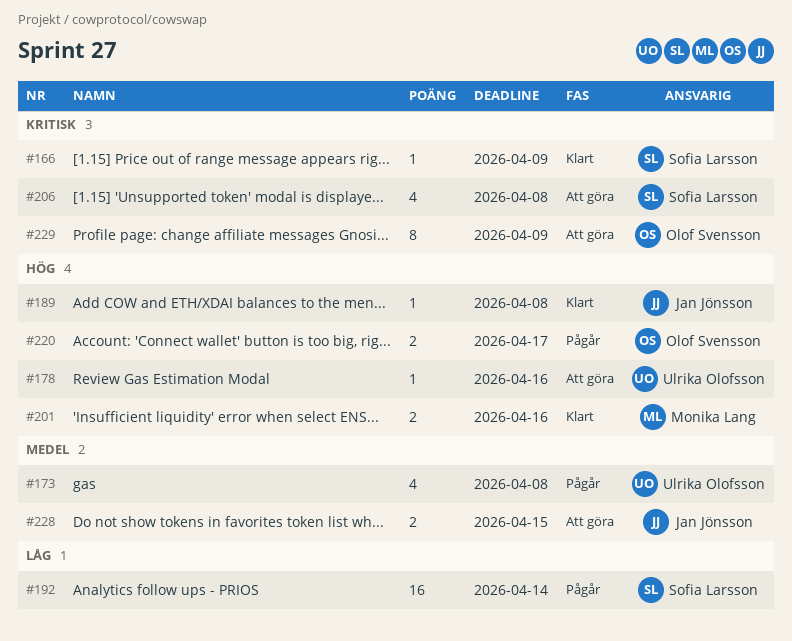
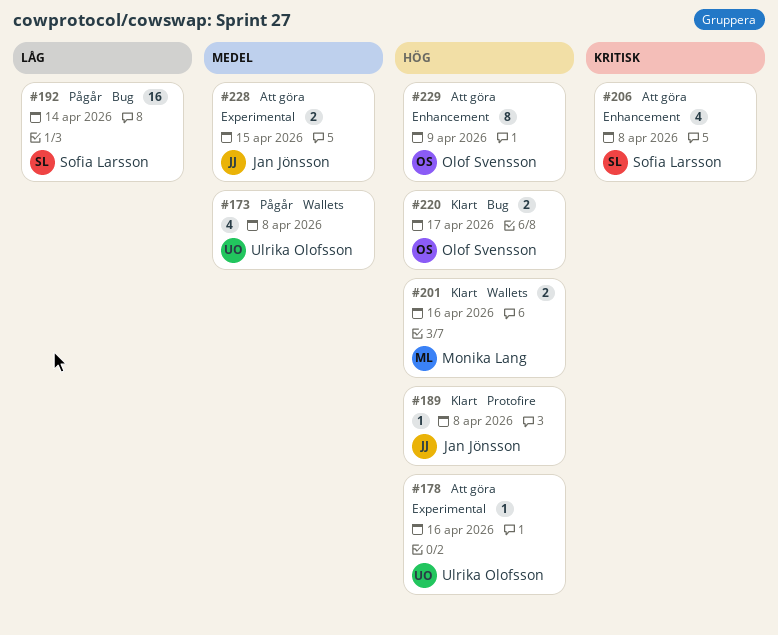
#166: present -> none
#220, status: Pågår -> Klart
#229, priority: Kritisk -> Hög

